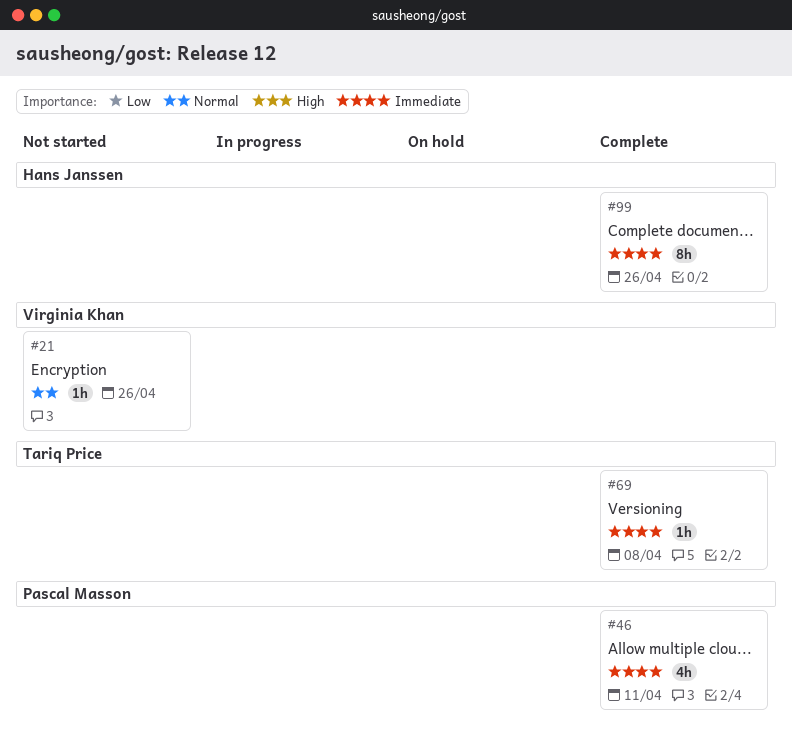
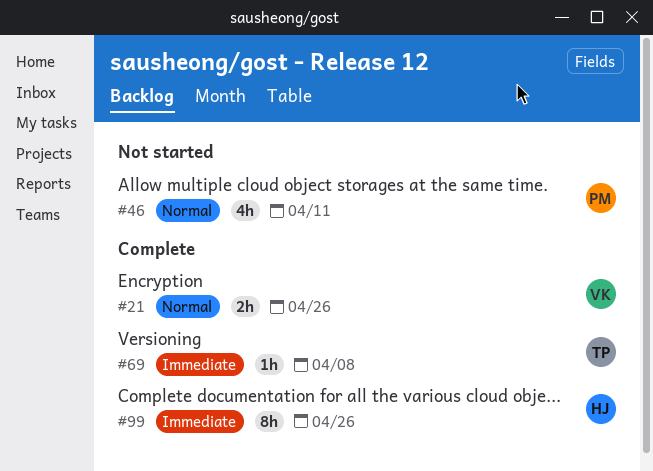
#21, status: Not started -> Complete
#21, estimate: 1h -> 2h
#46, status: Complete -> Not started
#46, priority: Immediate -> Normal

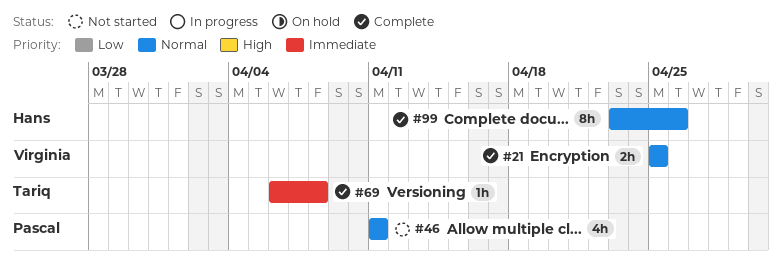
#21, due: Apr 26 -> Apr 25
#99, priority: Immediate -> Normal

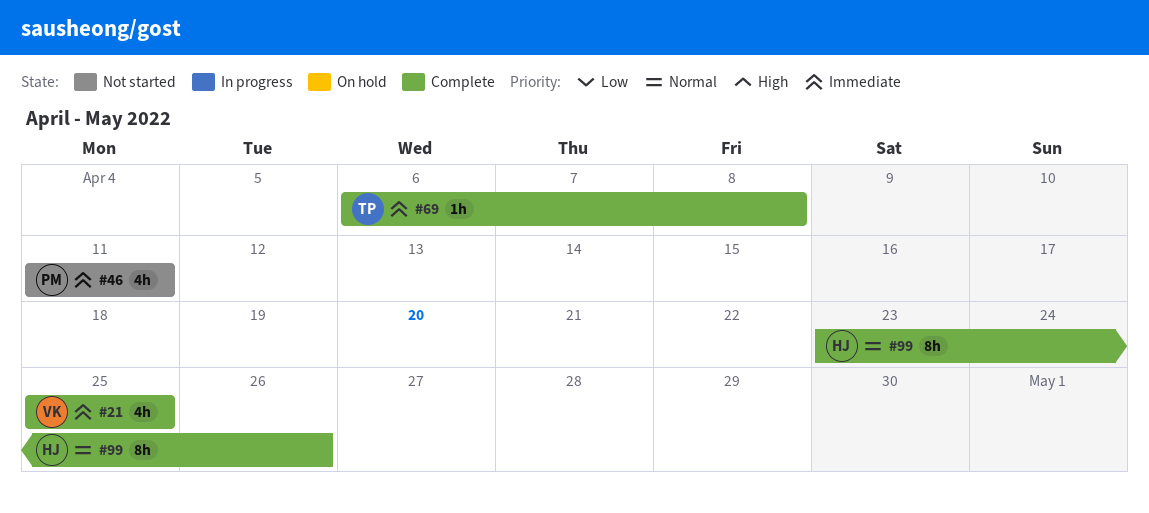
#21, priority: Normal -> Immediate
#21, estimate: 2h -> 4h
#46, priority: Normal -> Immediate

